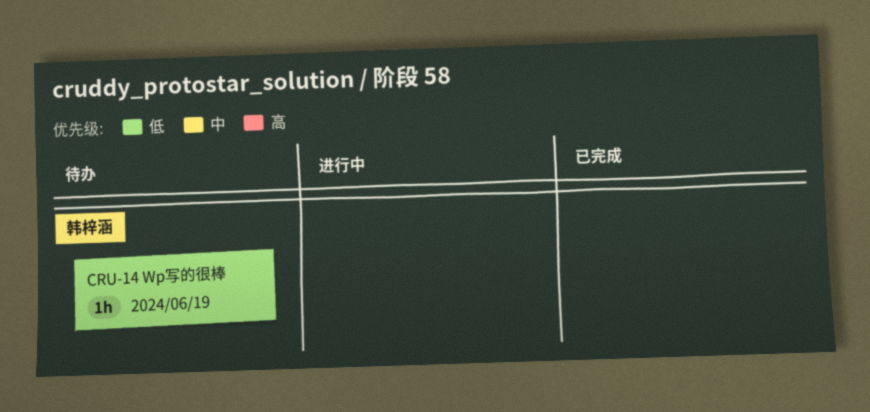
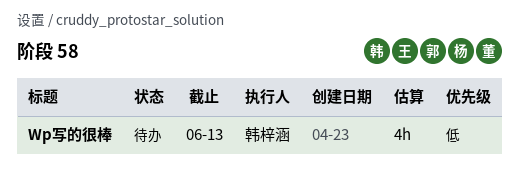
Wp写的很棒, estimate: 1h -> 4h
Wp写的很棒, due: Jun 19 -> Jun 13

